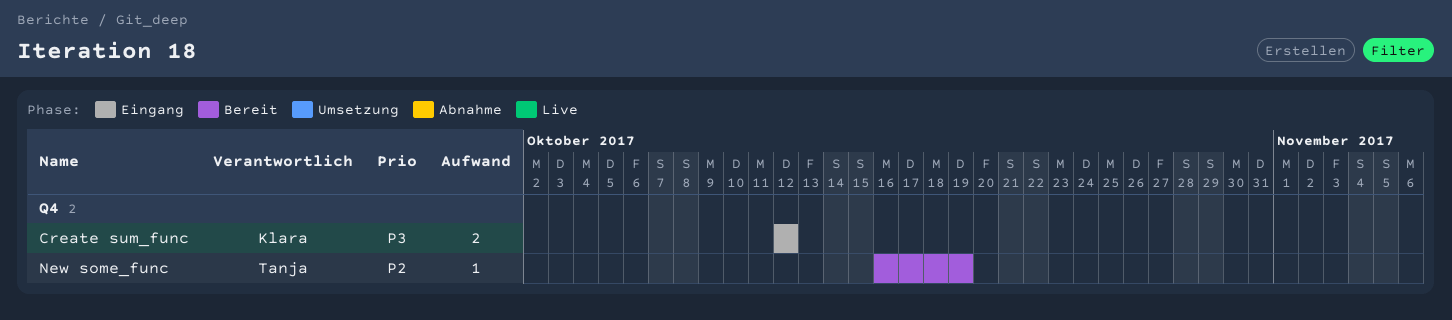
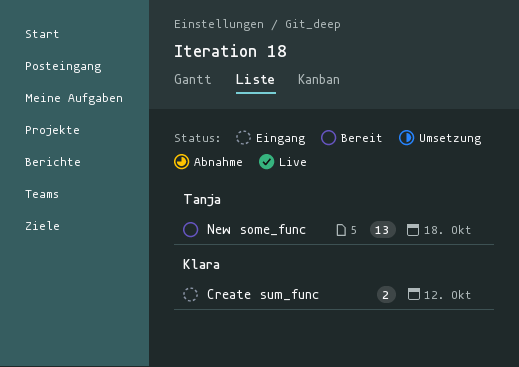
New some_func, estimate: 1 -> 13
New some_func, due: Oct 19 -> Oct 18

